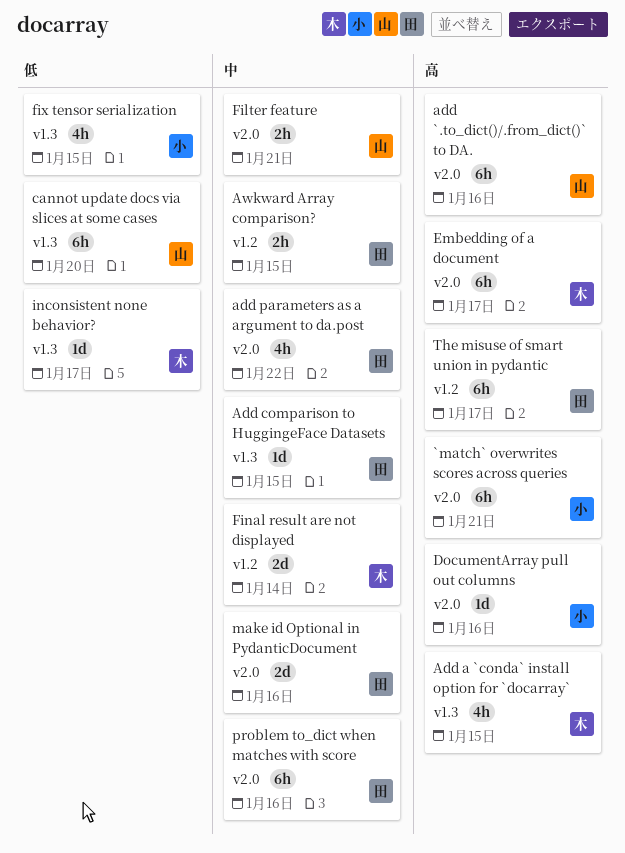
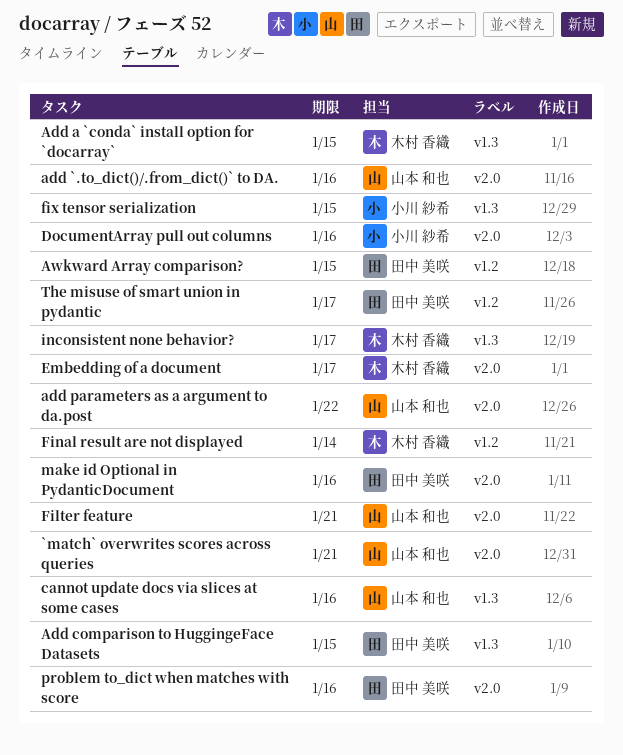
`match` overwrites scores across queries, owner: 小川 紗希 -> 山本 和也
add parameters as a argument to da.post, owner: 田中 美咲 -> 山本 和也
cannot update docs via slices at some cases, due: Jan 20 -> Jan 16

